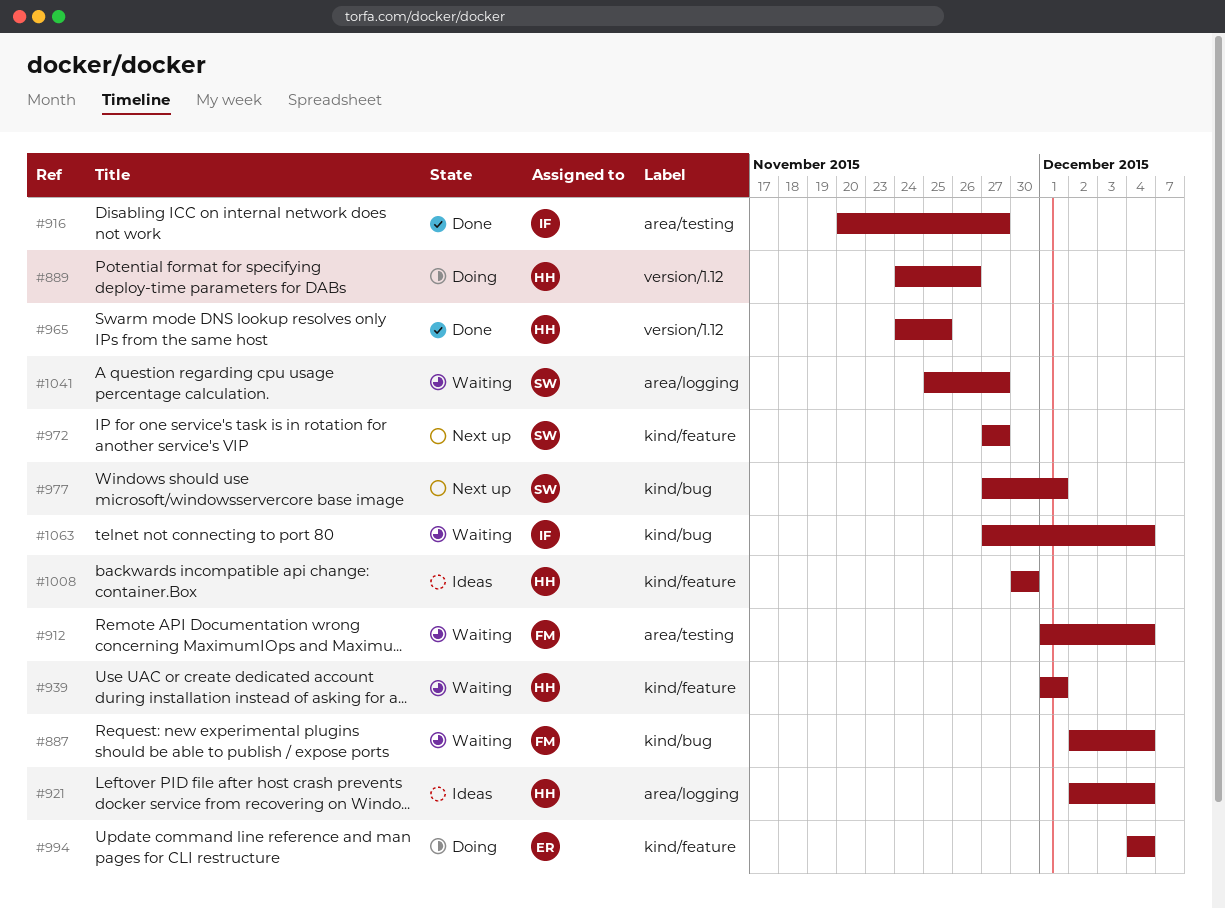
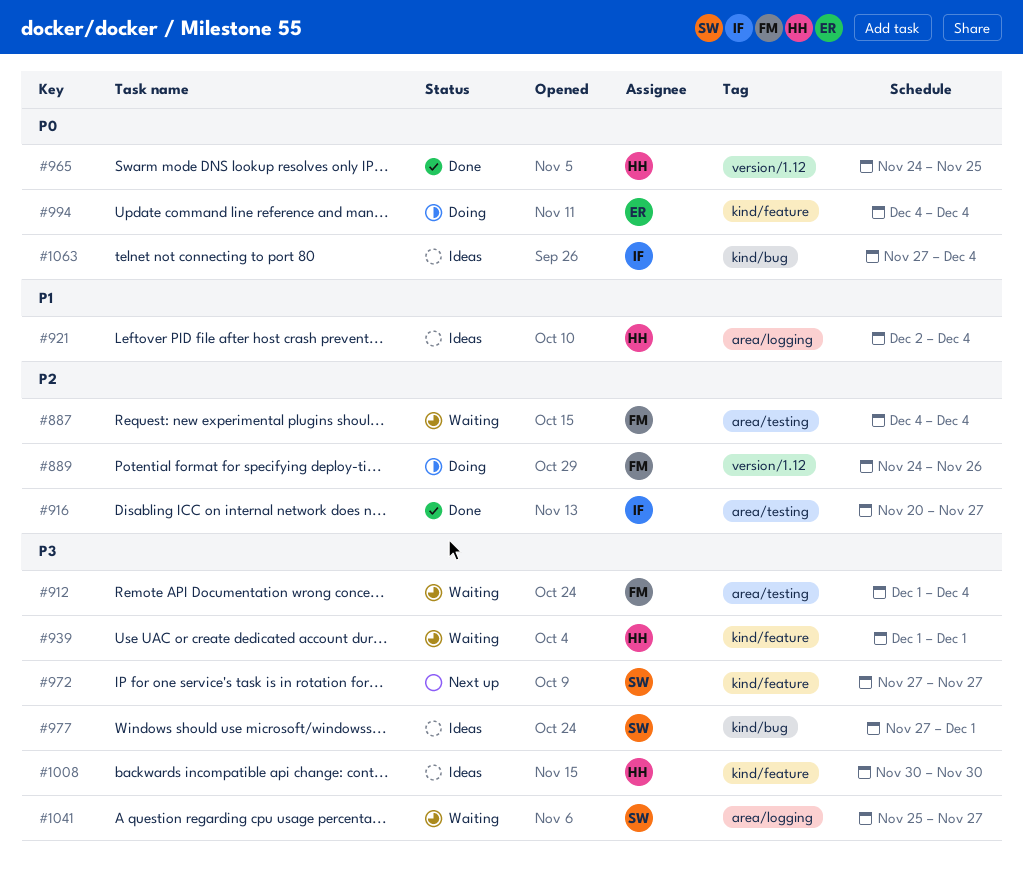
#887, label: kind/bug -> area/testing
#887, start: Dec 2 -> Dec 4
#889, owner: HH -> FM
#977, status: Next up -> Ideas
#1063, status: Waiting -> Ideas

